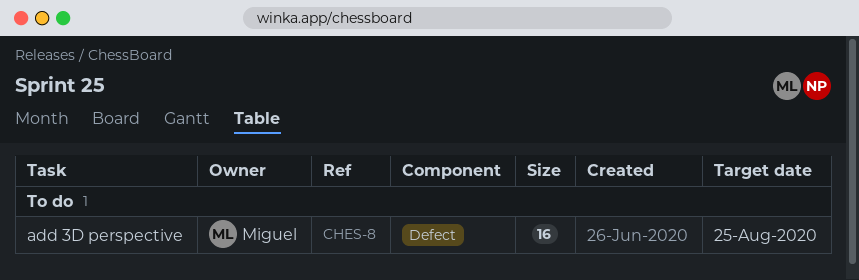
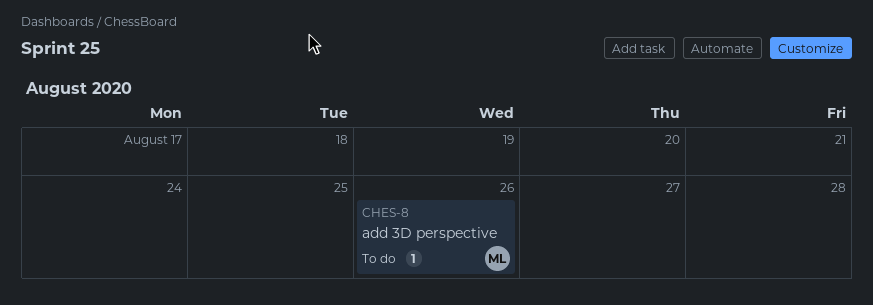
CHES-8, estimate: 16 -> 1
CHES-8, due: Aug 25 -> Aug 26

